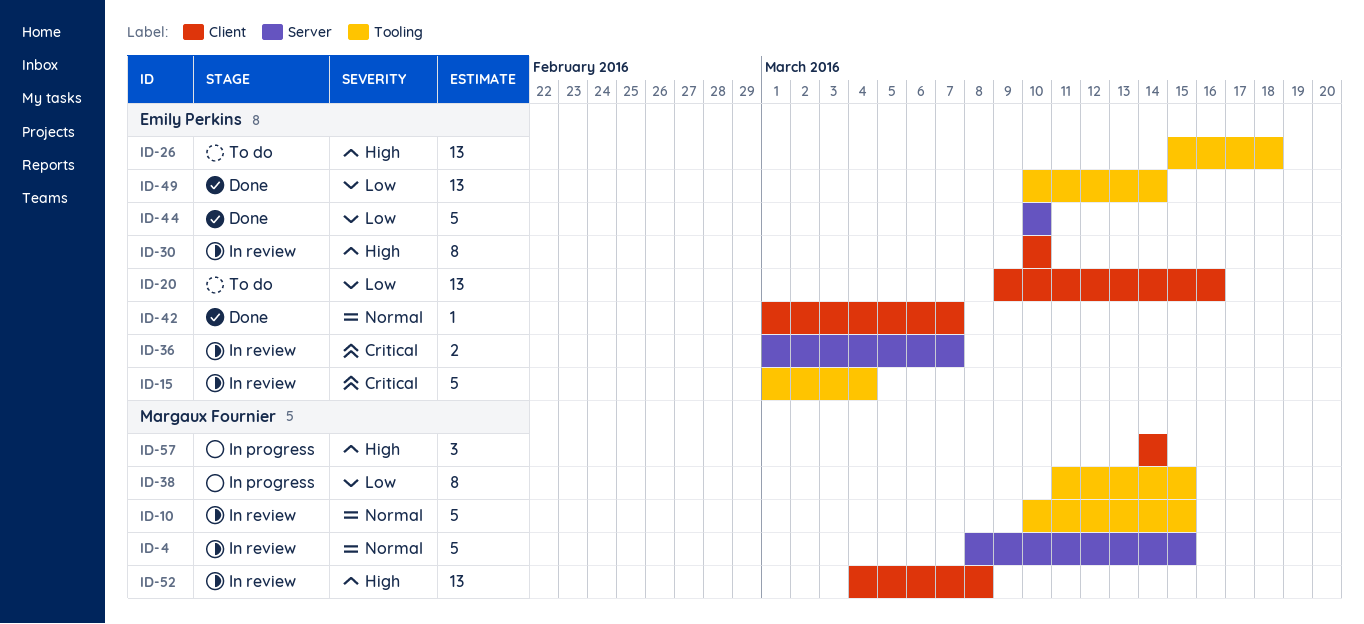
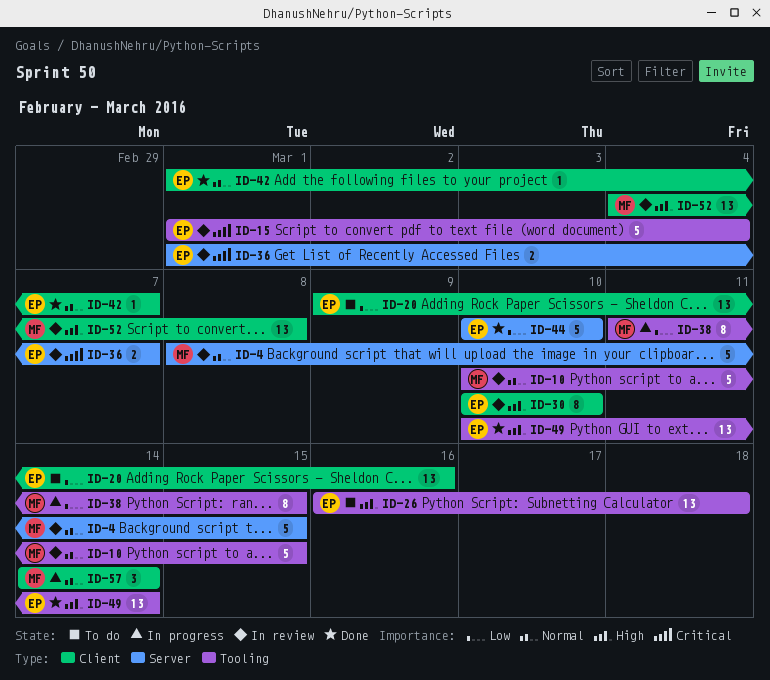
ID-26, start: Mar 15 -> Mar 16
ID-49, priority: Low -> High
ID-57, priority: High -> Normal

